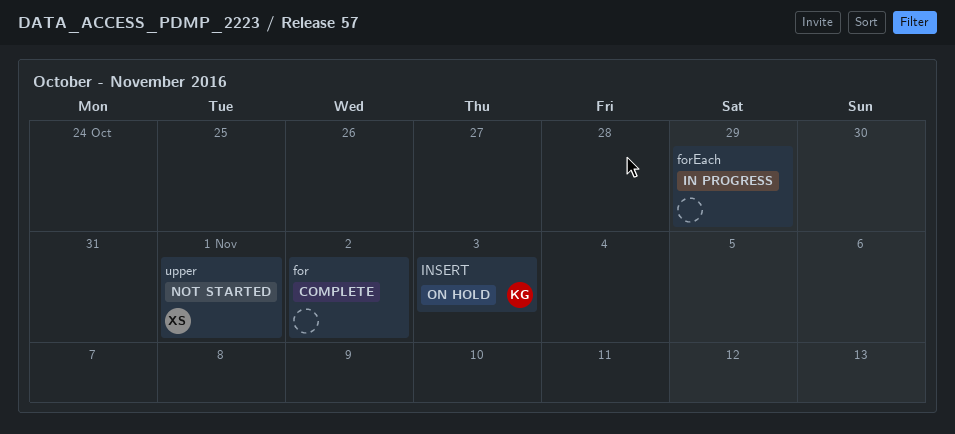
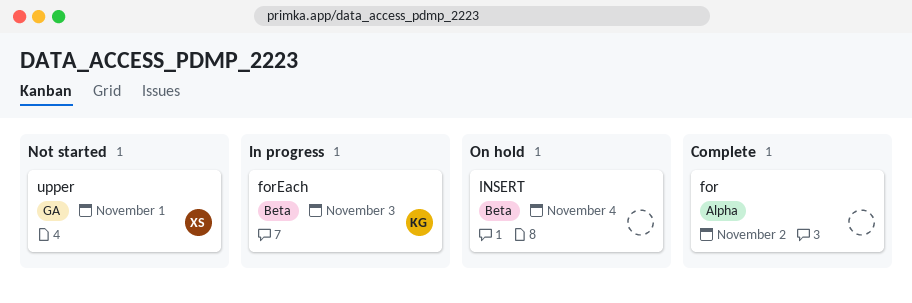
forEach, owner: none -> KG
forEach, due: Oct 29 -> Nov 3
INSERT, owner: KG -> none
INSERT, due: Nov 3 -> Nov 4

